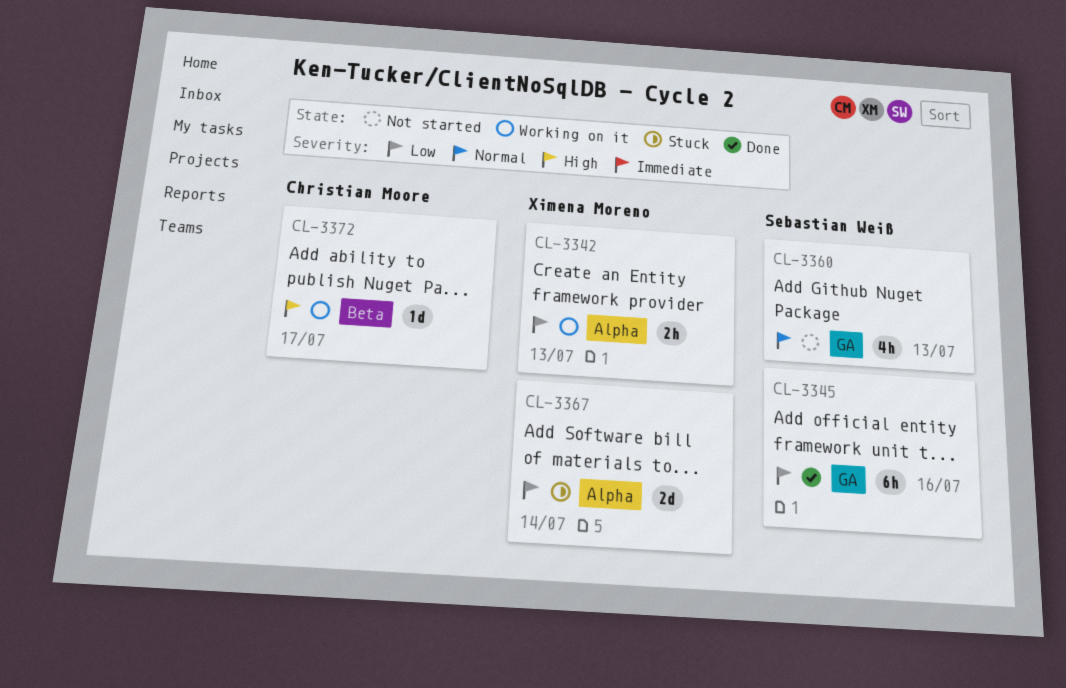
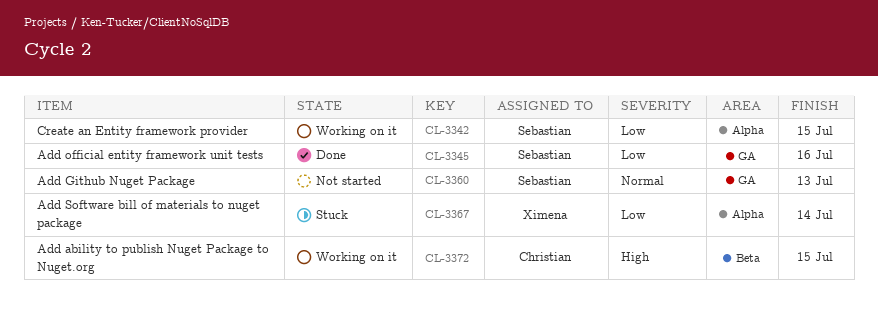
CL-3342, owner: Ximena Moreno -> Sebastian Weiß
CL-3342, due: Jul 13 -> Jul 15
CL-3372, due: Jul 17 -> Jul 15

